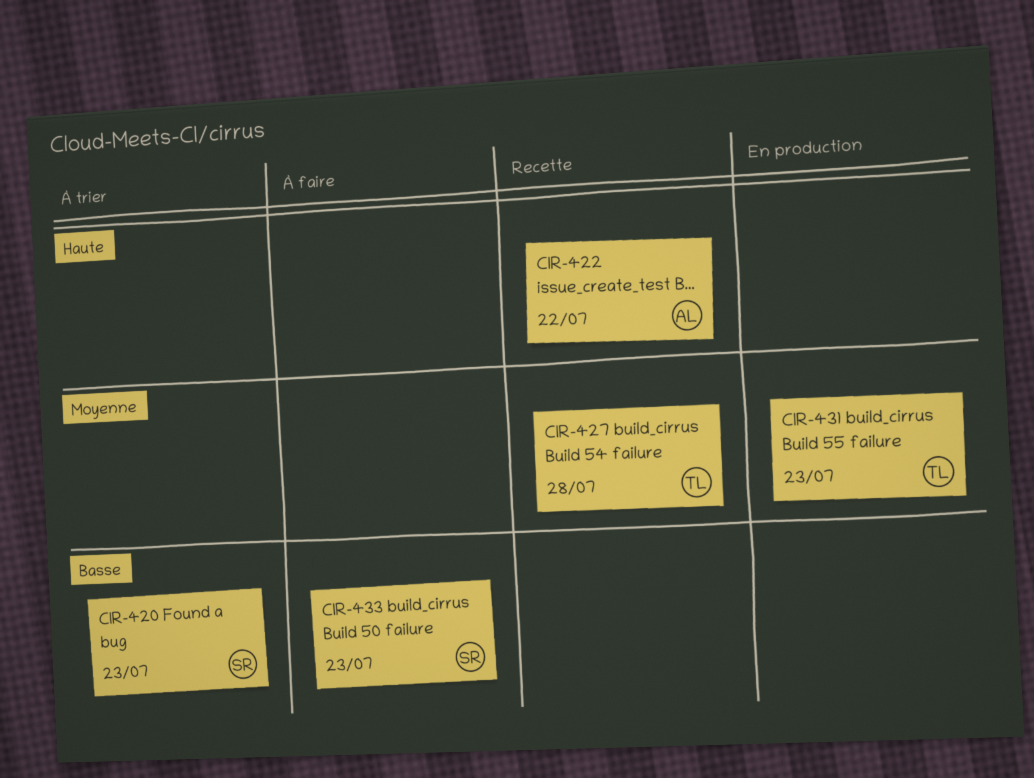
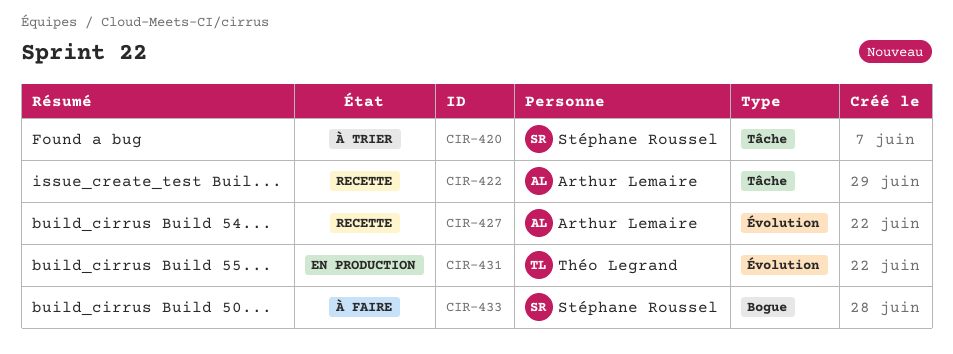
CIR-427, owner: Théo Legrand -> Arthur Lemaire

